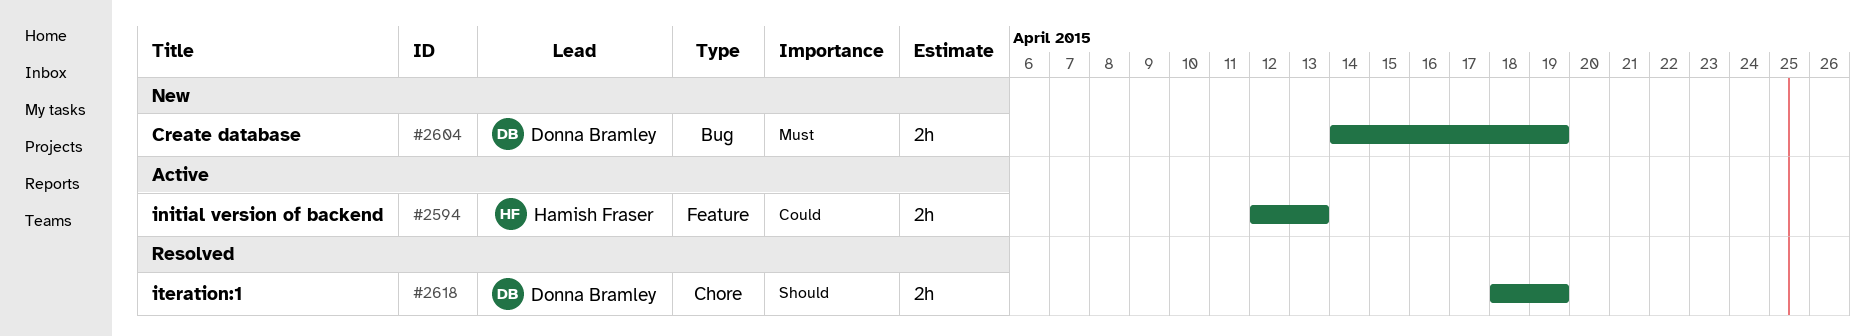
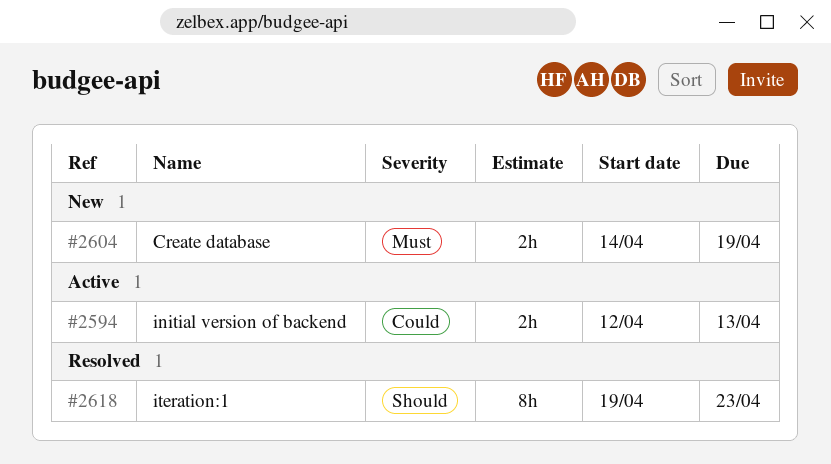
#2618, estimate: 2h -> 8h
#2618, start: Apr 18 -> Apr 19
#2618, due: Apr 19 -> Apr 23

